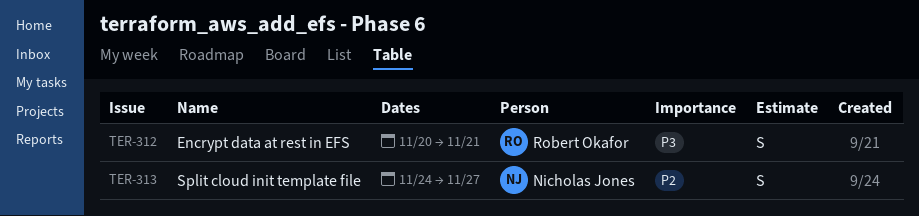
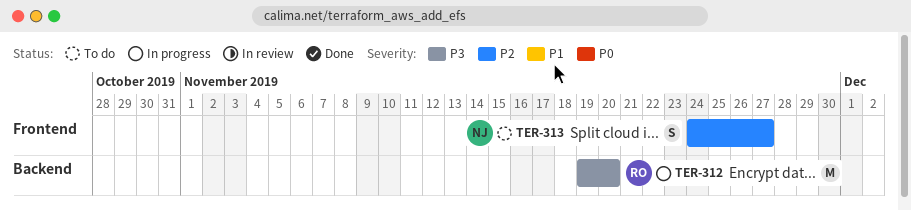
TER-312, estimate: S -> M
TER-312, start: Nov 20 -> Nov 19
TER-312, due: Nov 21 -> Nov 20

